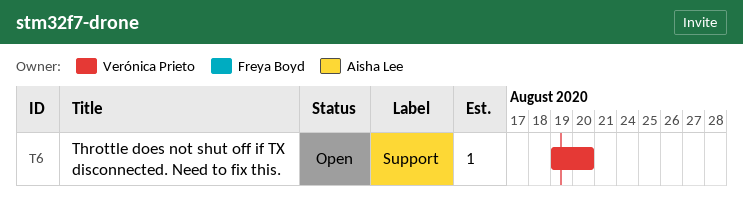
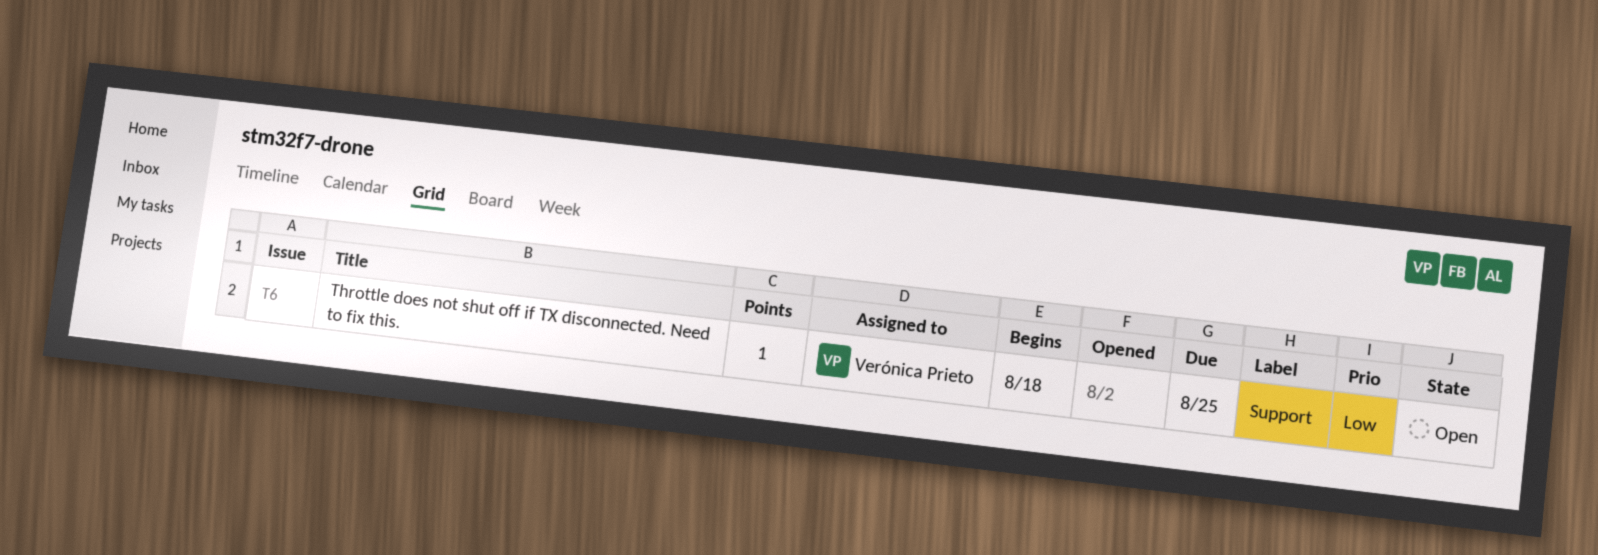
T6, start: Aug 19 -> Aug 18
T6, due: Aug 20 -> Aug 25

